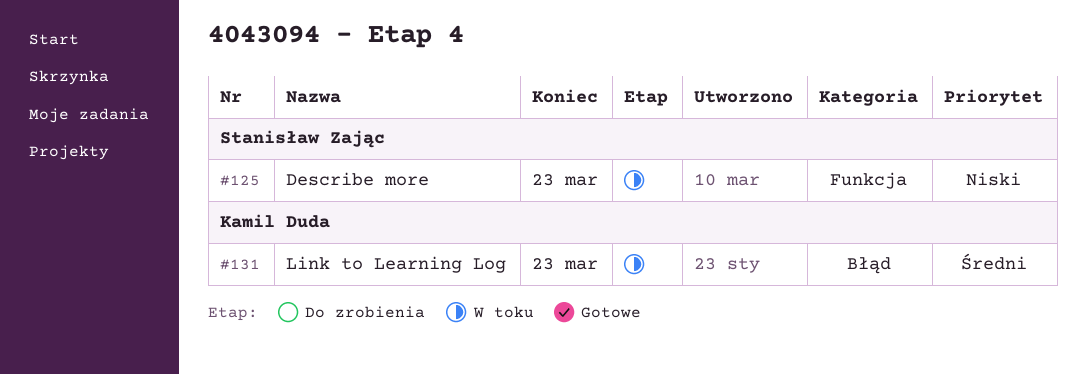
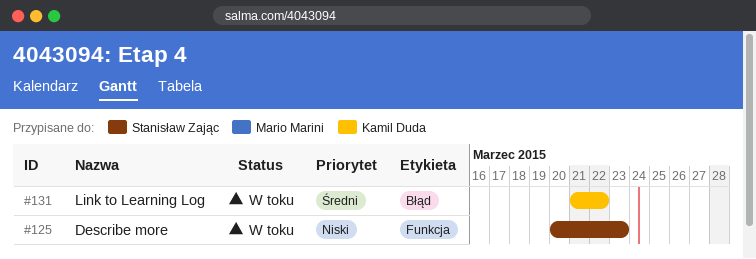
#131, due: Mar 23 -> Mar 22

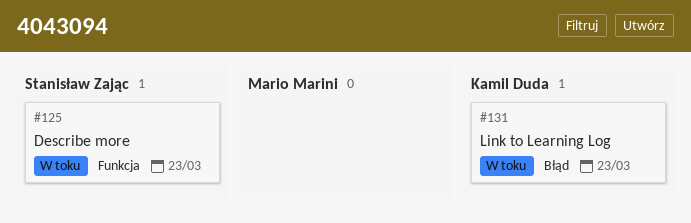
#131, due: Mar 22 -> Mar 23

